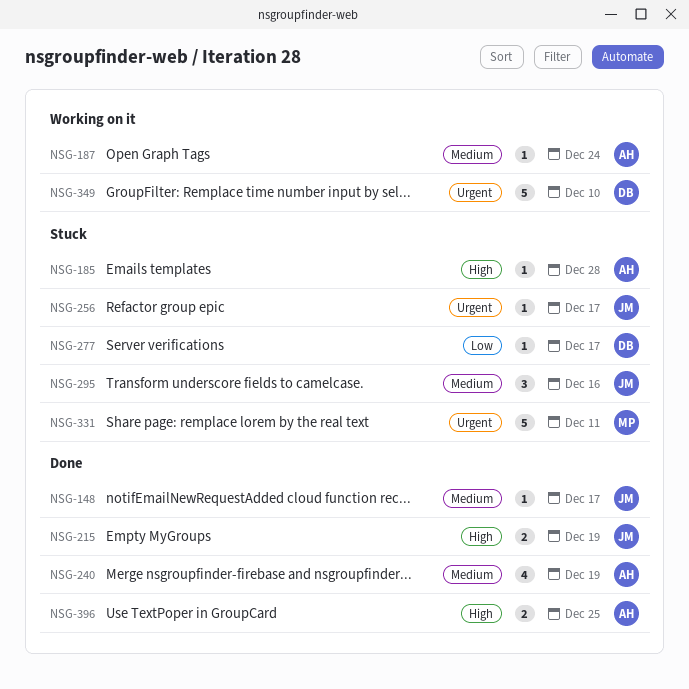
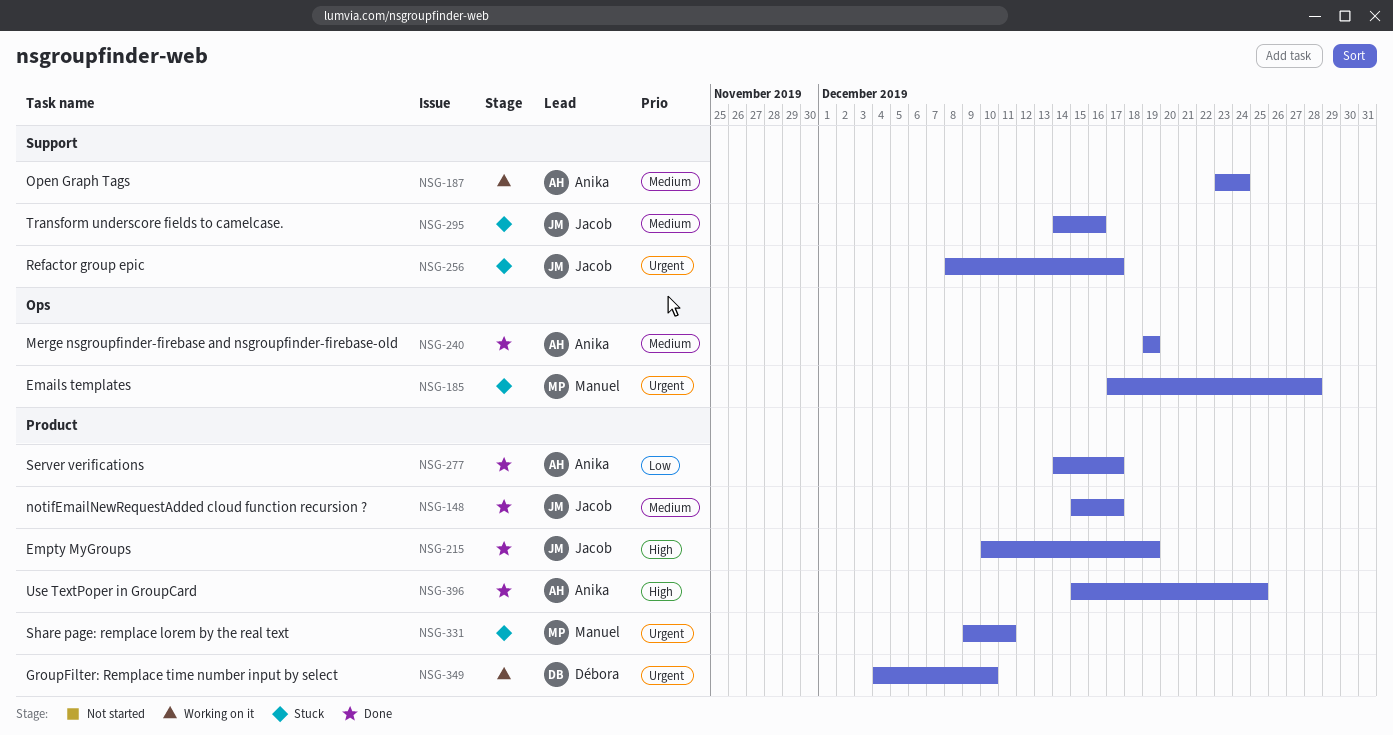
NSG-185, owner: Anika -> Manuel
NSG-185, priority: High -> Urgent
NSG-277, status: Stuck -> Done
NSG-277, owner: Débora -> Anika

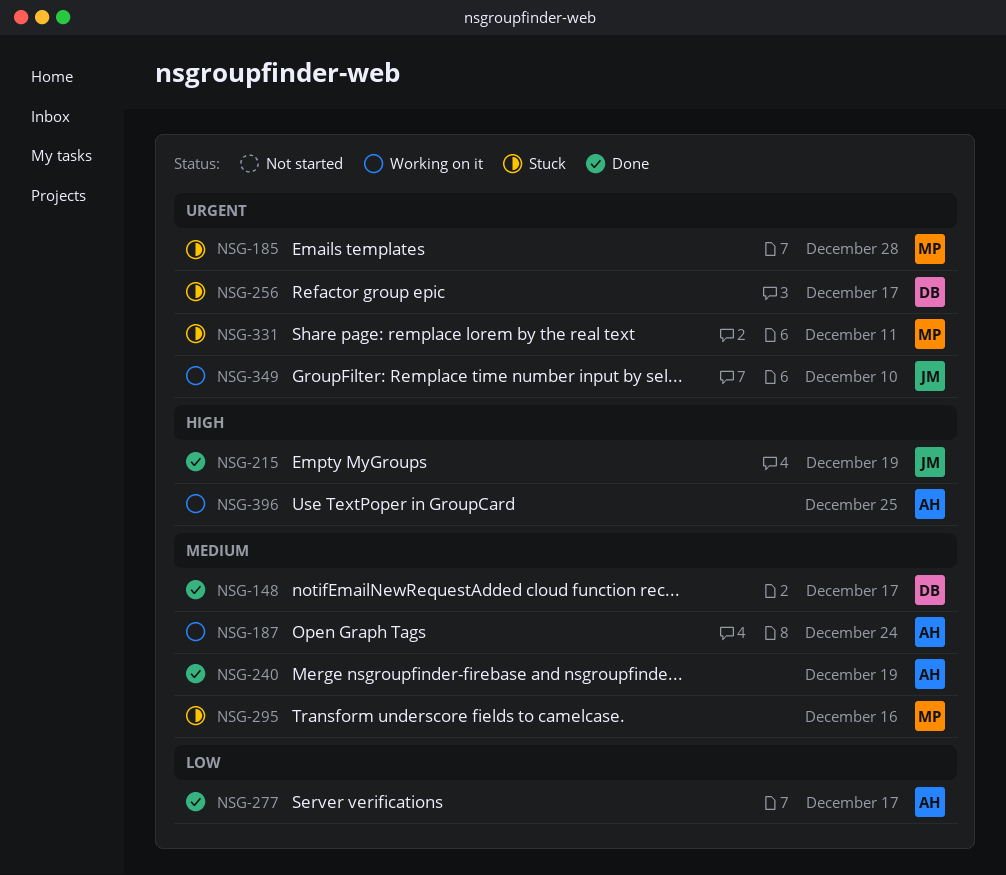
NSG-148, owner: Jacob -> Débora
NSG-256, owner: Jacob -> Débora
NSG-295, owner: Jacob -> Manuel
NSG-349, owner: Débora -> Jacob
NSG-396, status: Done -> Working on it

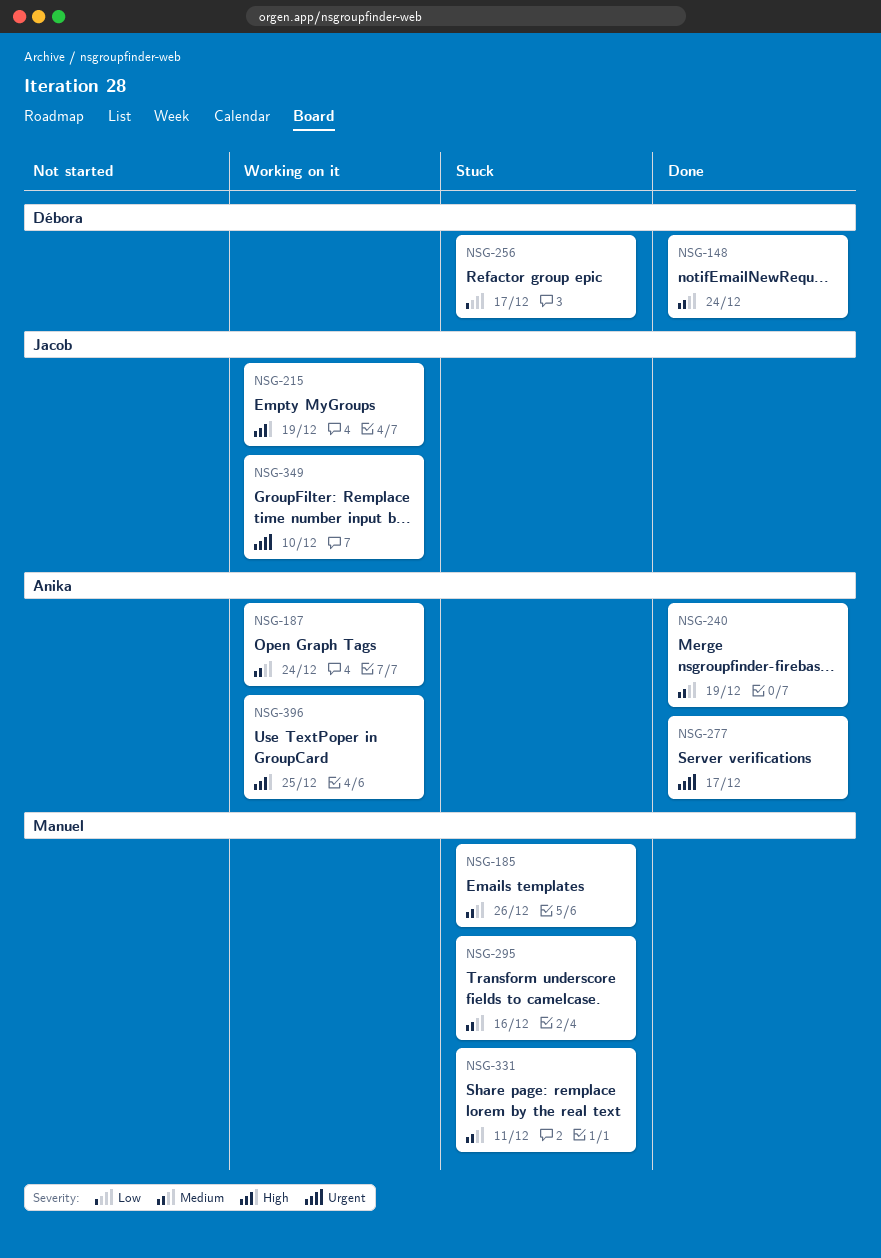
NSG-148, due: Dec 17 -> Dec 24
NSG-185, priority: Urgent -> Medium
NSG-185, due: Dec 28 -> Dec 26
NSG-215, status: Done -> Working on it
NSG-256, priority: Urgent -> Low
NSG-277, priority: Low -> Urgent
NSG-331, priority: Urgent -> Medium

